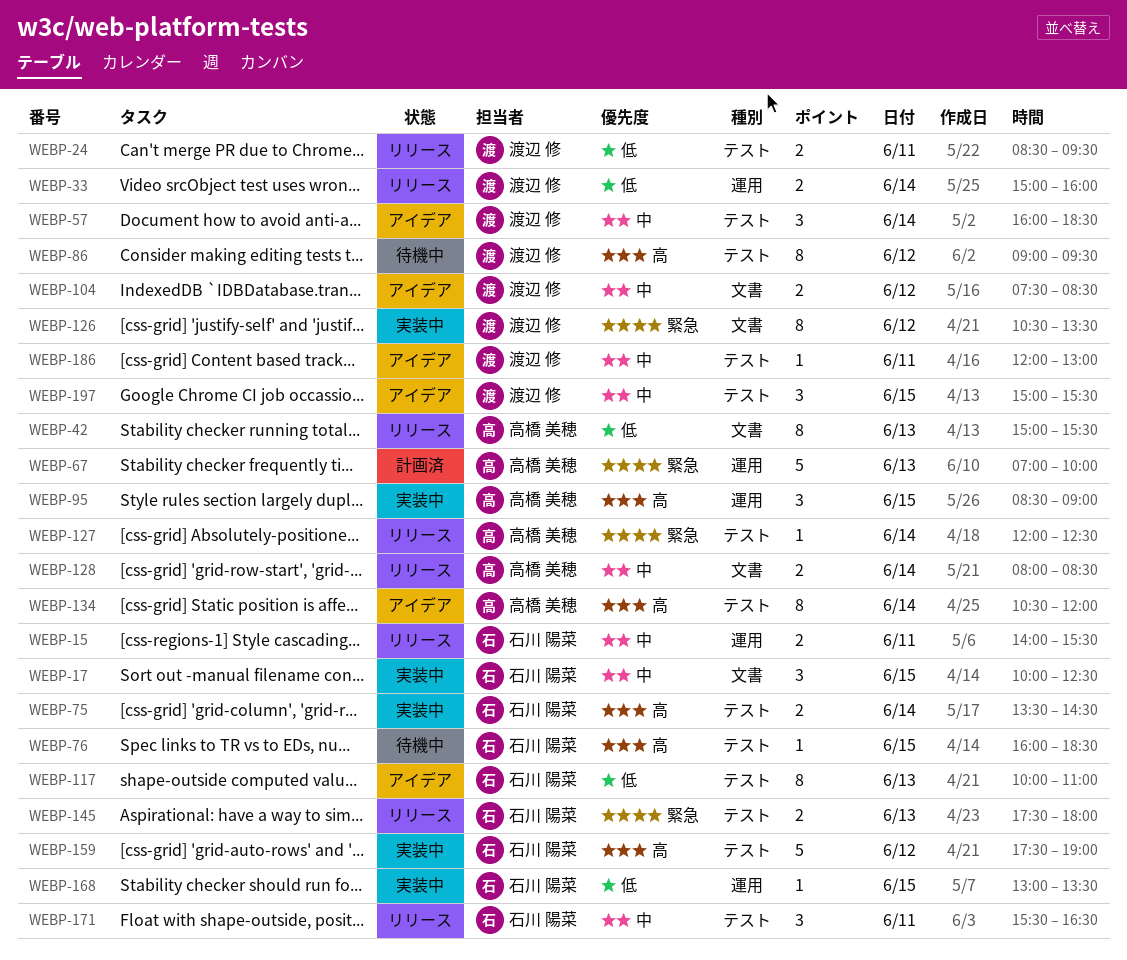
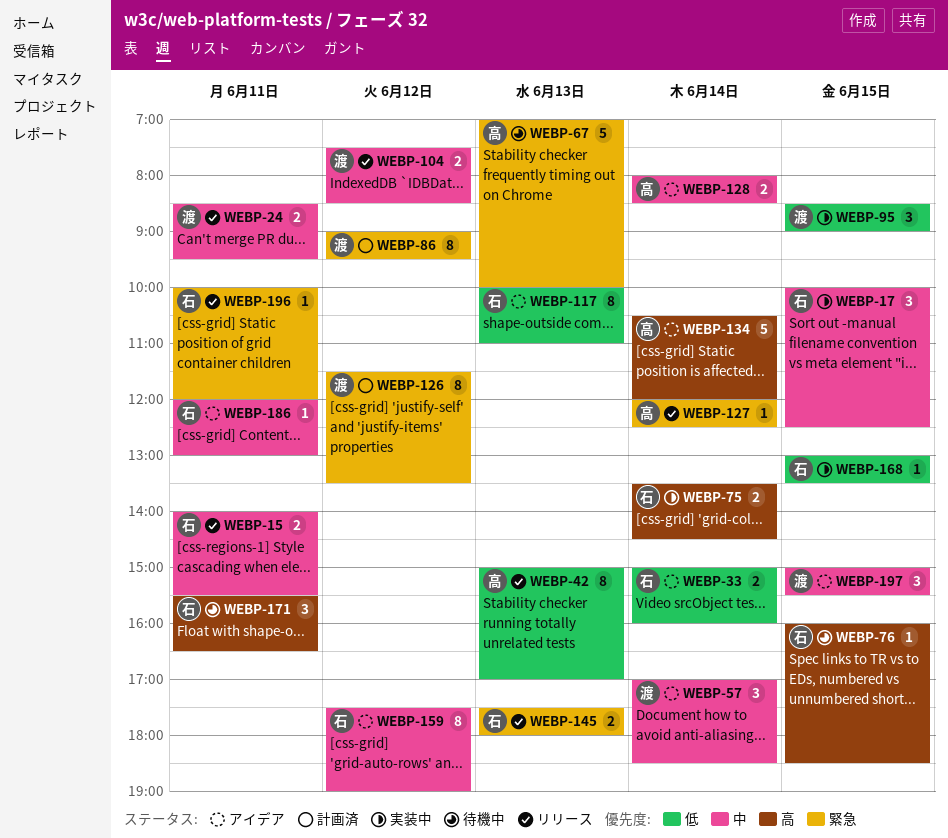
WEBP-24, priority: 低 -> 中
WEBP-33, status: リリース -> アイデア
WEBP-33, owner: 渡辺 修 -> 石川 陽菜
WEBP-42, ends: 15:30 -> 17:00
WEBP-57, begins: 16:00 -> 17:00
WEBP-67, status: 計画済 -> 待機中
WEBP-86, status: 待機中 -> 計画済
WEBP-86, priority: 高 -> 緊急
WEBP-95, owner: 高橋 美穂 -> 渡辺 修
WEBP-95, priority: 高 -> 低
WEBP-104, status: アイデア -> リリース
WEBP-126, status: 実装中 -> 計画済
WEBP-126, begins: 10:30 -> 11:30
WEBP-128, status: リリース -> アイデア
WEBP-134, estimate: 8 -> 5
WEBP-159, status: 実装中 -> アイデア
WEBP-159, priority: 高 -> 中
WEBP-159, estimate: 5 -> 8
WEBP-171, status: リリース -> 待機中
WEBP-171, priority: 中 -> 高
WEBP-186, owner: 渡辺 修 -> 石川 陽菜
WEBP-196: none -> present

